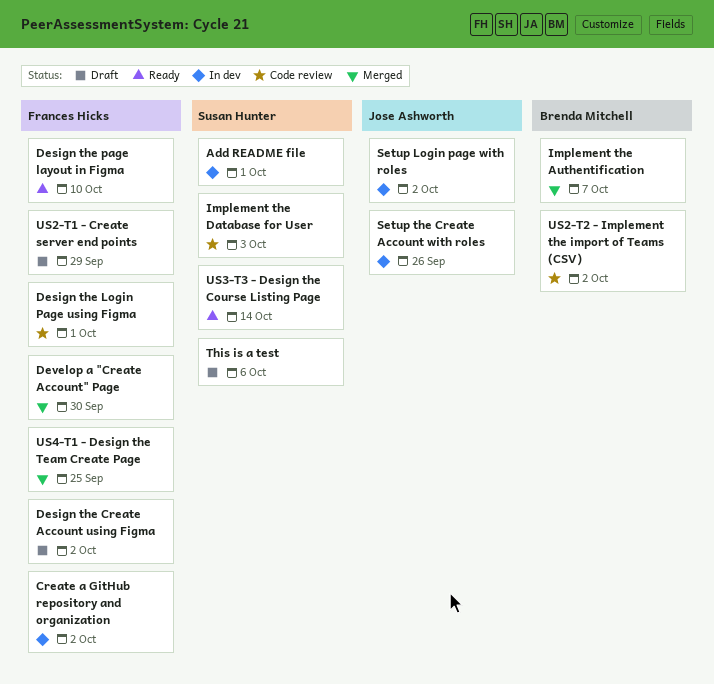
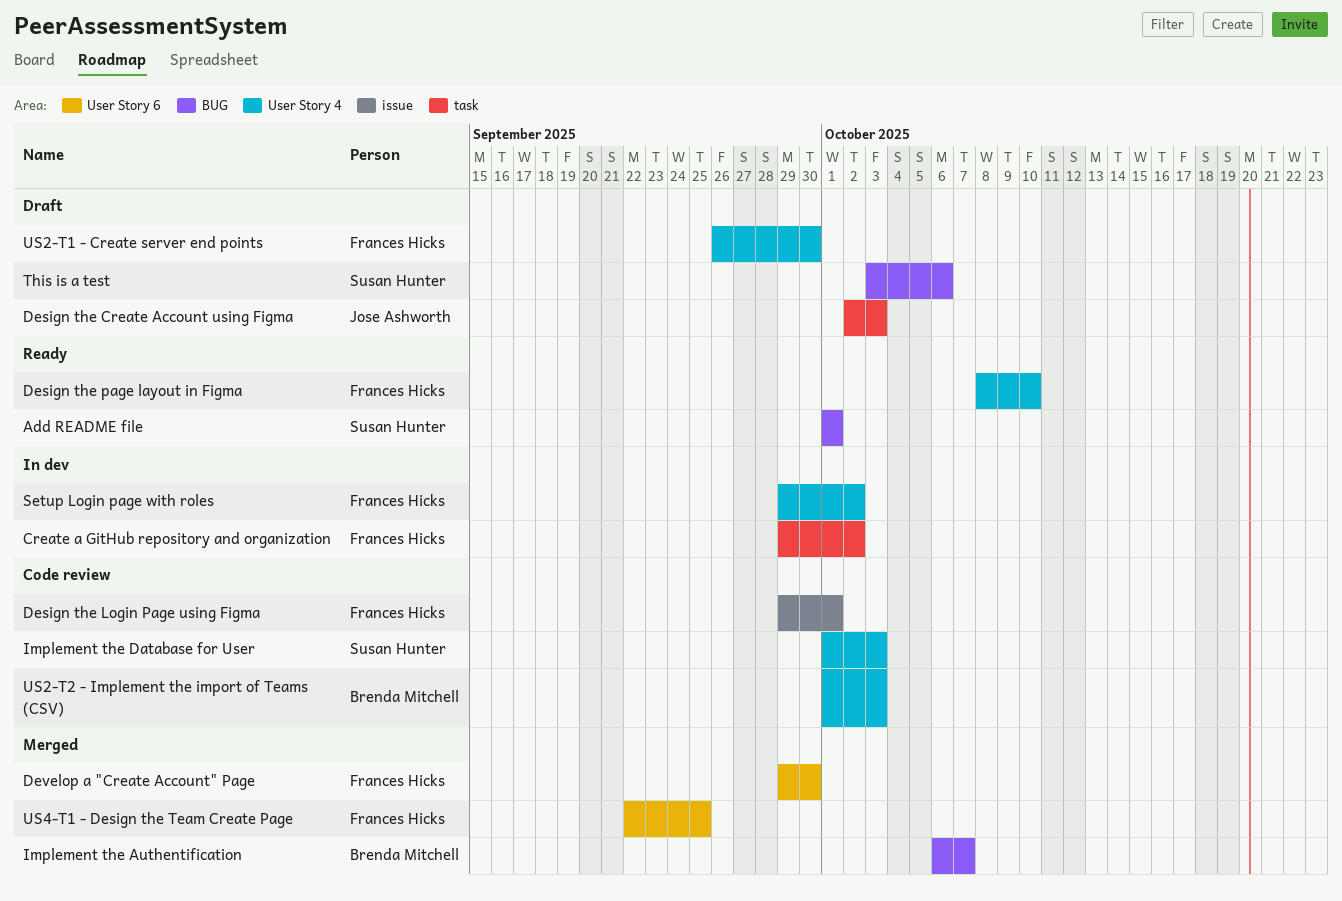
Add README file, status: In dev -> Ready
Design the Create Account using Figma, owner: Frances Hicks -> Jose Ashworth
Design the Create Account using Figma, due: Oct 2 -> Oct 3
Setup Login page with roles, owner: Jose Ashworth -> Frances Hicks
Setup the Create Account with roles: present -> none
US2-T1 - Create server end points, due: Sep 29 -> Sep 30
US2-T2 - Implement the import of Teams (CSV), due: Oct 2 -> Oct 3
US3-T3 - Design the Course Listing Page: present -> none

